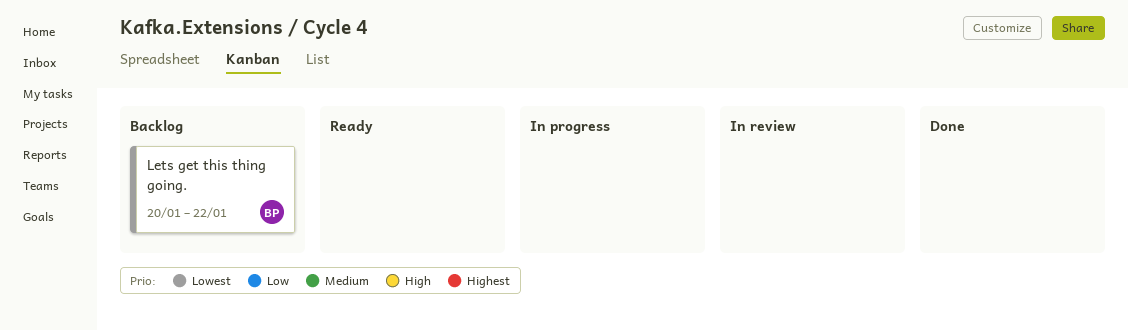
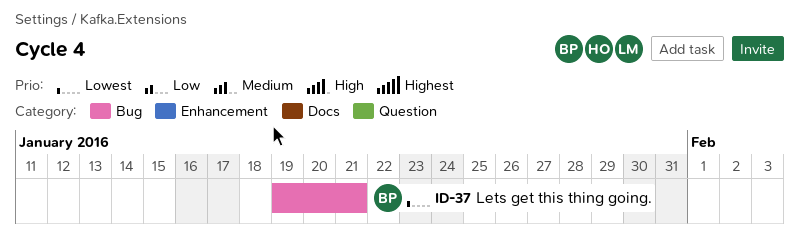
Lets get this thing going., start: Jan 20 -> Jan 19
Lets get this thing going., due: Jan 22 -> Jan 21

